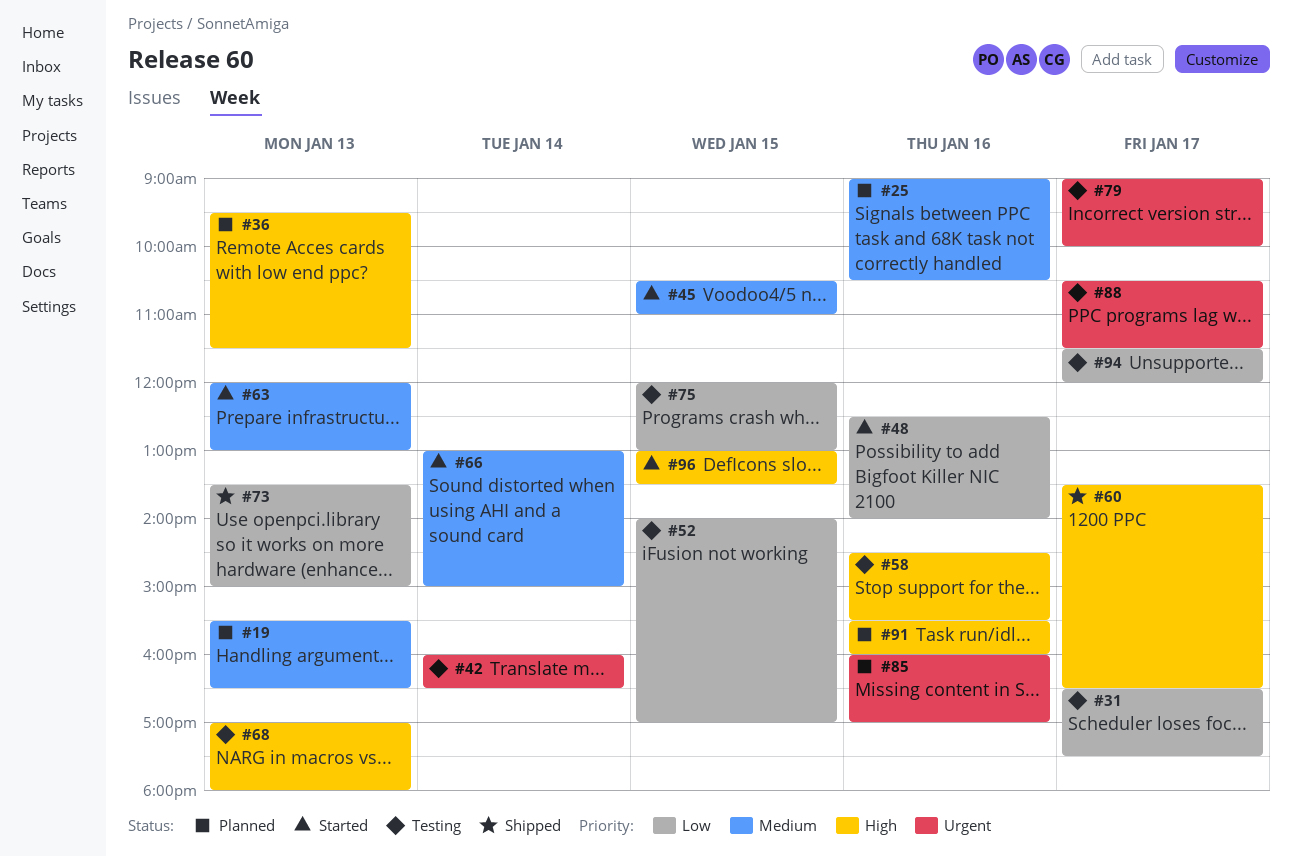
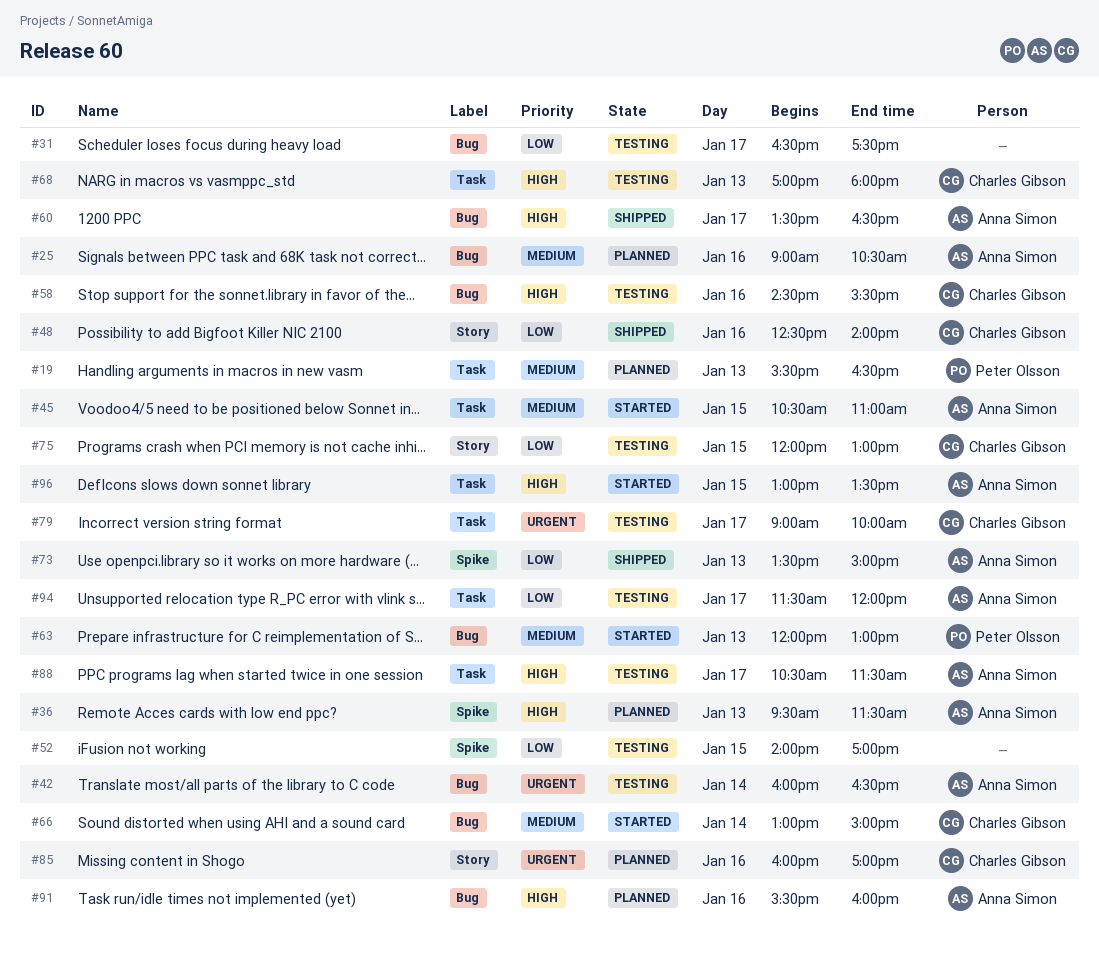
#48, status: Started -> Shipped
#88, priority: Urgent -> High

